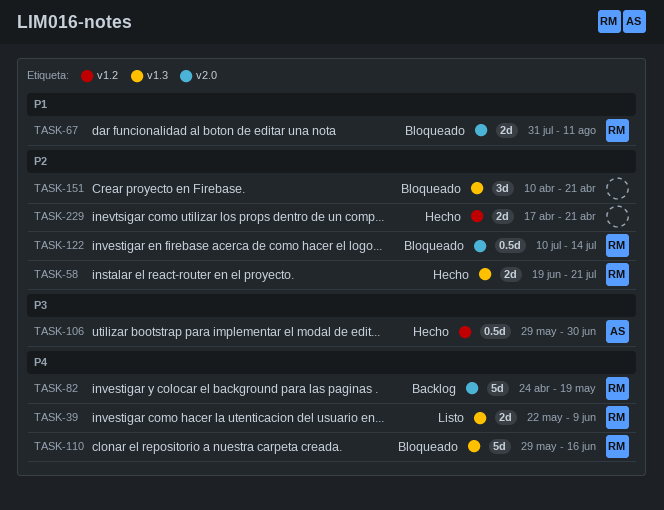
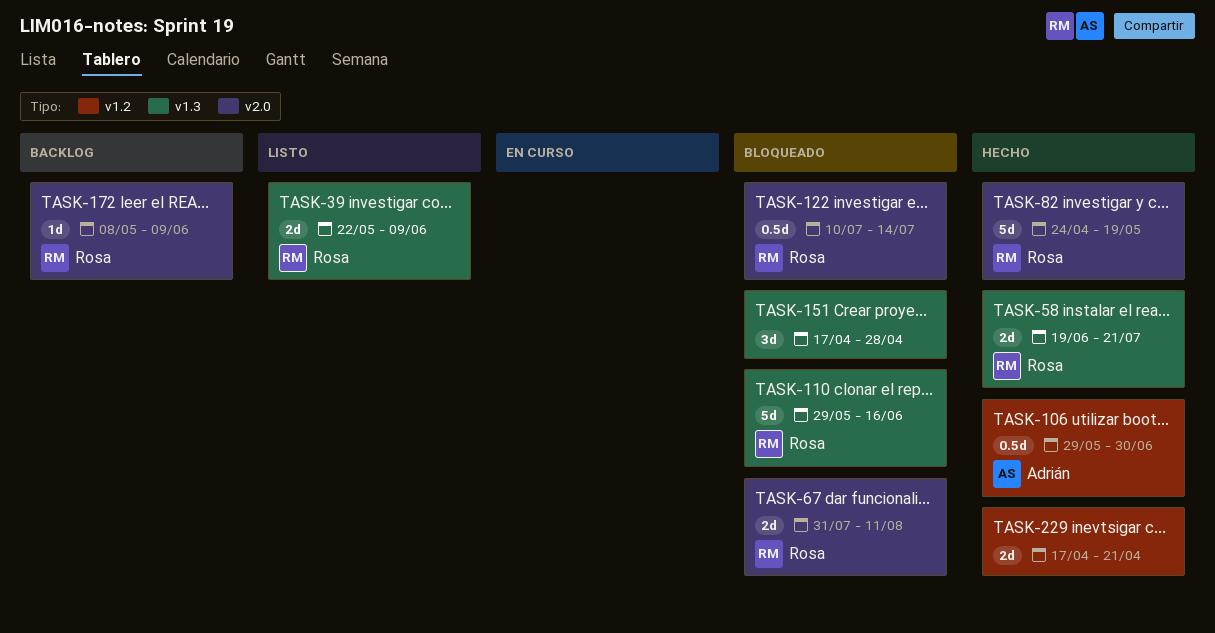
TASK-82, status: Backlog -> Hecho
TASK-151, start: Apr 10 -> Apr 17
TASK-151, due: Apr 21 -> Apr 28
TASK-172: none -> present

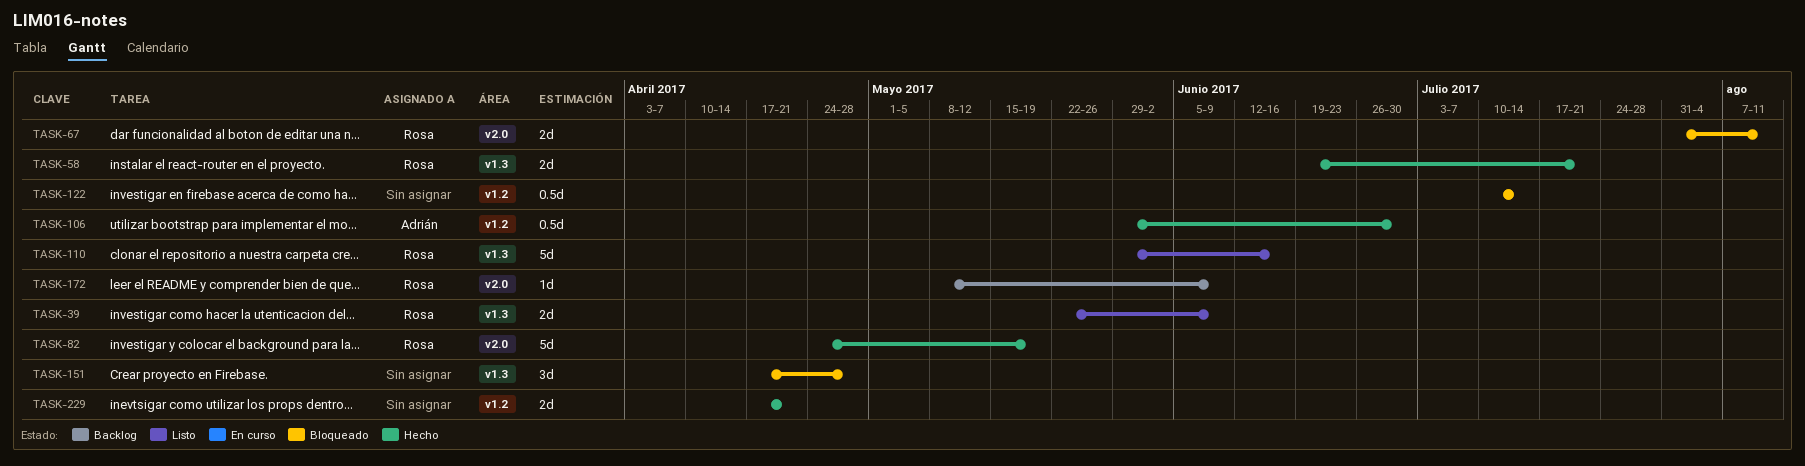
TASK-110, status: Bloqueado -> Listo
TASK-122, owner: Rosa -> none
TASK-122, label: v2.0 -> v1.2

